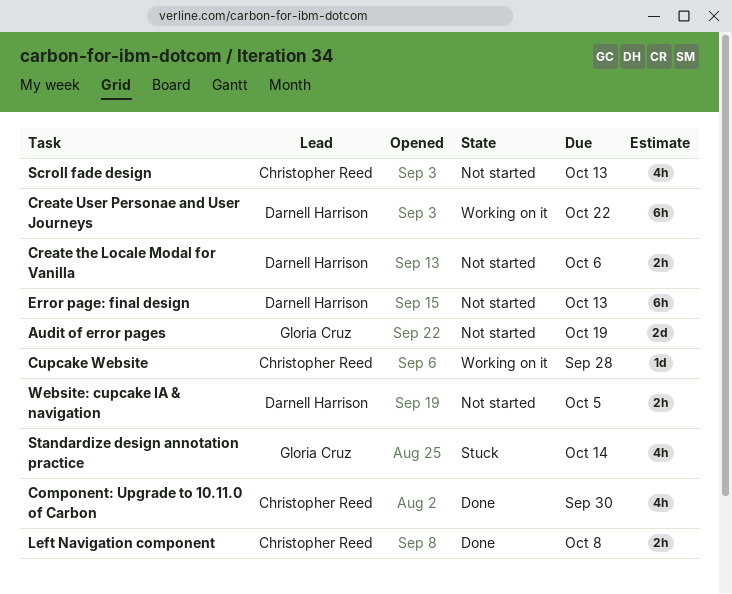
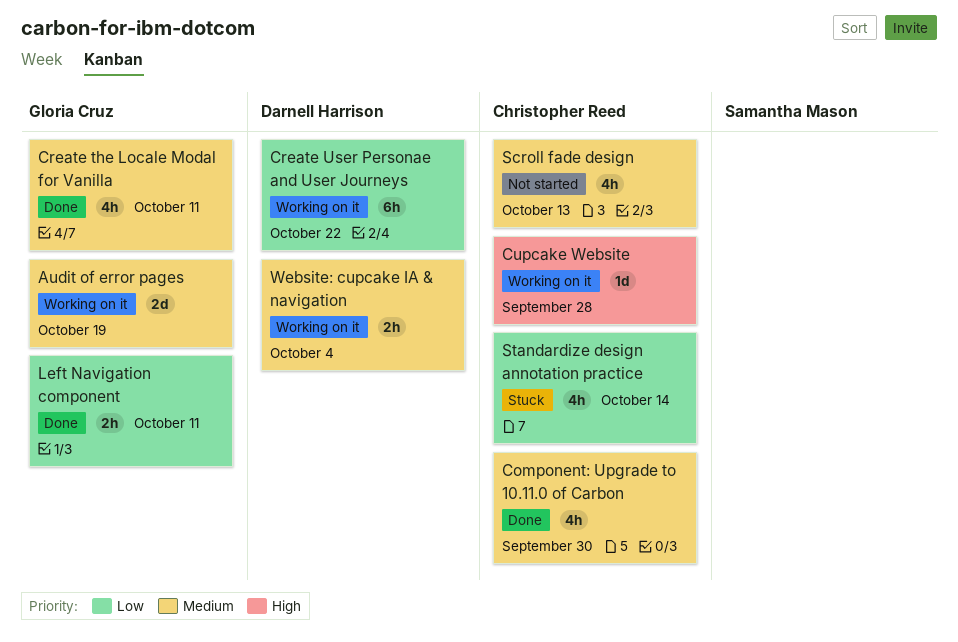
Audit of error pages, status: Not started -> Working on it
Create the Locale Modal for Vanilla, status: Not started -> Done
Create the Locale Modal for Vanilla, owner: Darnell Harrison -> Gloria Cruz
Create the Locale Modal for Vanilla, estimate: 2h -> 4h
Create the Locale Modal for Vanilla, due: Oct 6 -> Oct 11
Error page: final design: present -> none
Left Navigation component, owner: Christopher Reed -> Gloria Cruz
Left Navigation component, due: Oct 8 -> Oct 11
Standardize design annotation practice, owner: Gloria Cruz -> Christopher Reed
Website: cupcake IA & navigation, status: Not started -> Working on it
Website: cupcake IA & navigation, due: Oct 5 -> Oct 4

